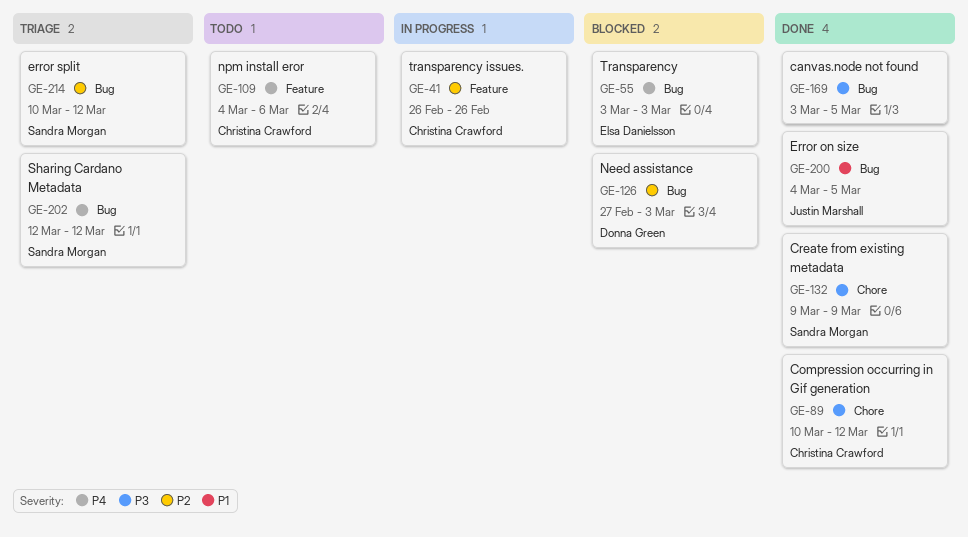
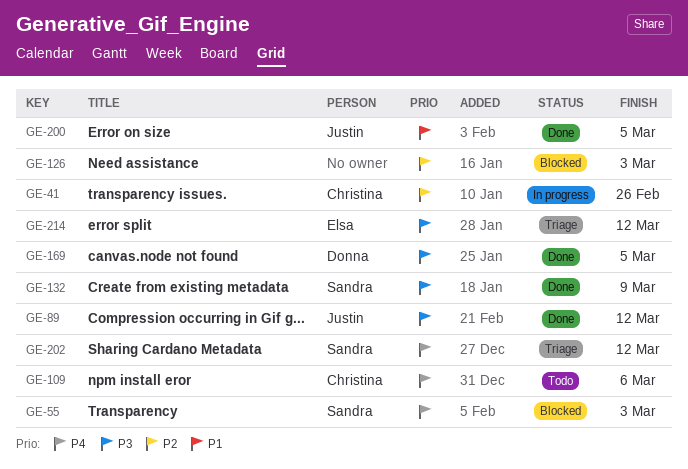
GE-55, owner: Elsa Danielsson -> Sandra Morgan
GE-89, owner: Christina Crawford -> Justin Marshall
GE-126, owner: Donna Green -> none
GE-169, owner: none -> Donna Green
GE-214, owner: Sandra Morgan -> Elsa Danielsson
GE-214, priority: P2 -> P3

